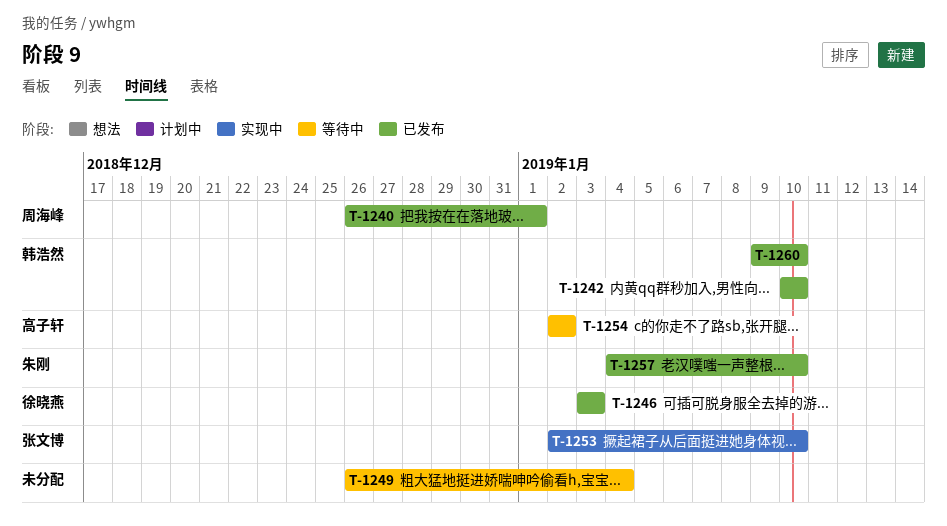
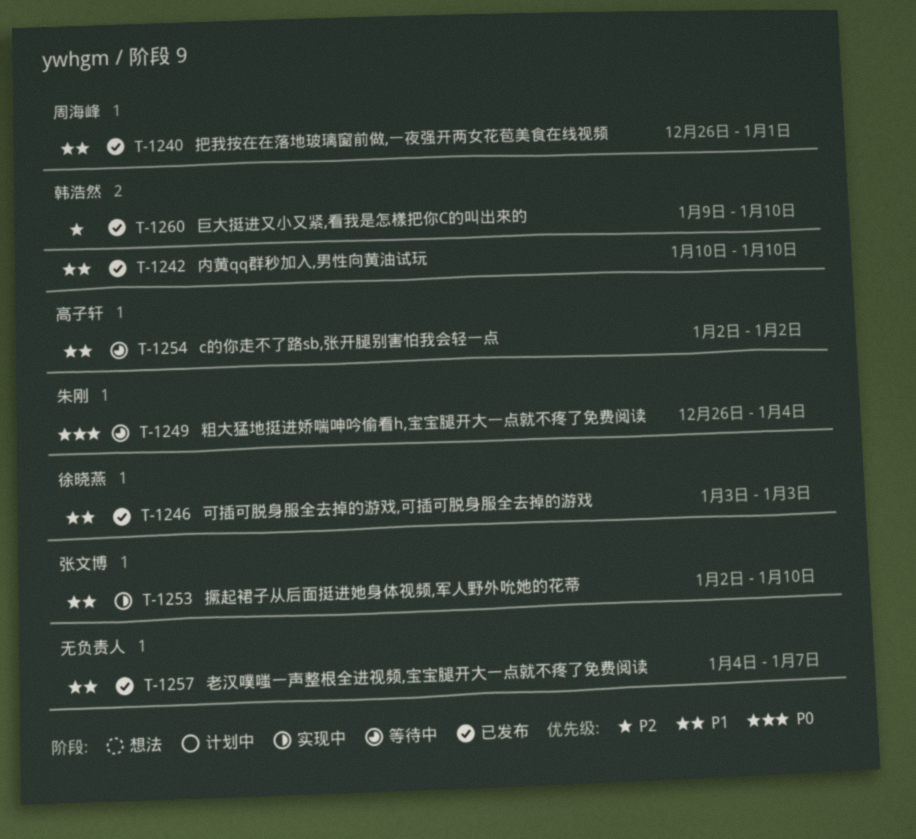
T-1249, owner: none -> 朱刚
T-1257, owner: 朱刚 -> none
T-1257, due: Jan 10 -> Jan 7

